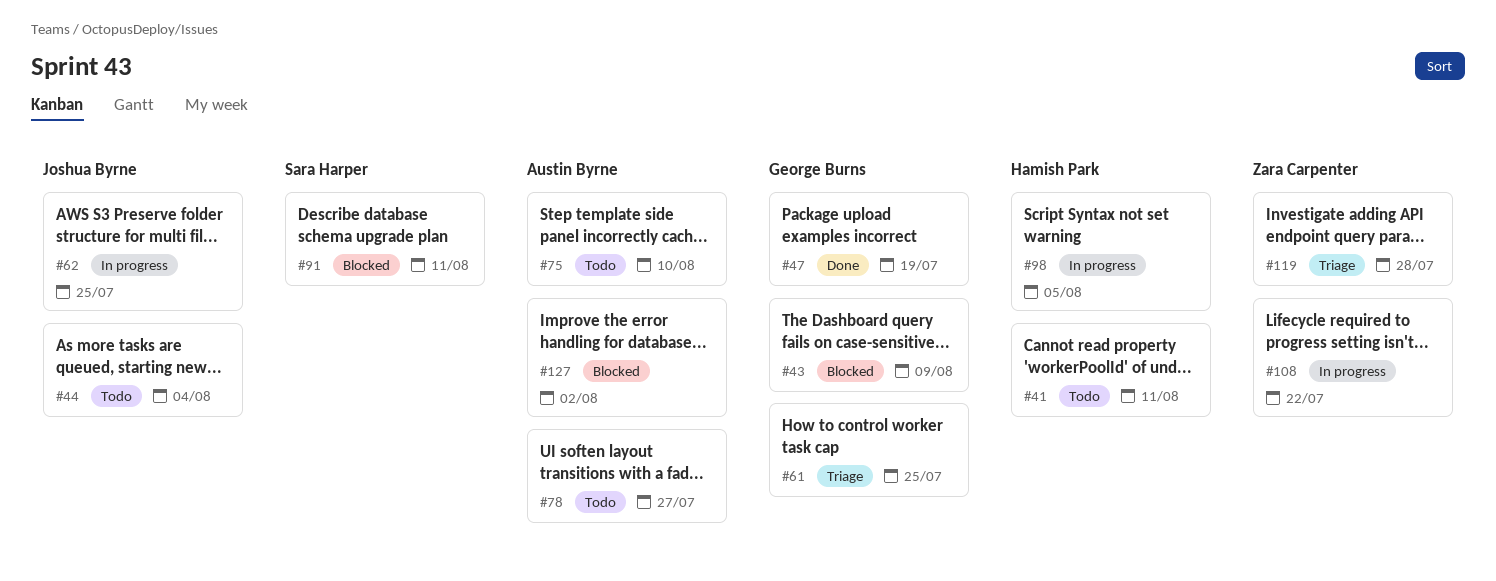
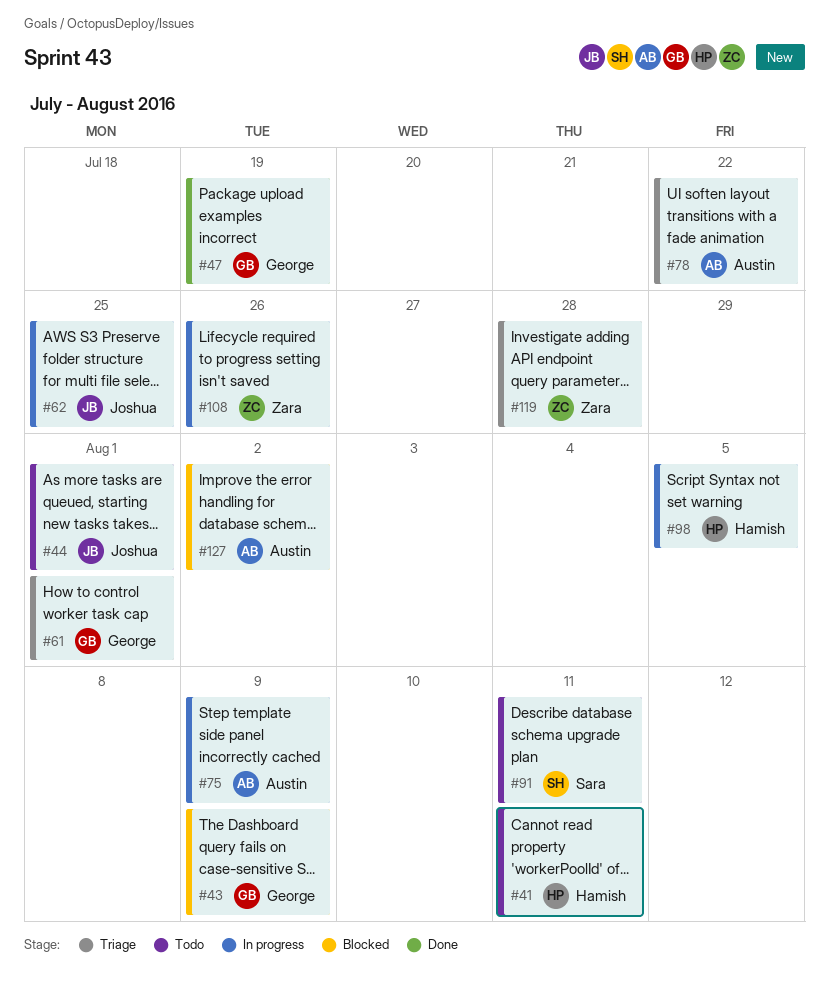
#44, due: Aug 4 -> Aug 1
#61, due: Jul 25 -> Aug 1
#75, status: Todo -> In progress
#75, due: Aug 10 -> Aug 9
#78, status: Todo -> Triage
#78, due: Jul 27 -> Jul 22
#91, status: Blocked -> Todo
#108, due: Jul 22 -> Jul 26

